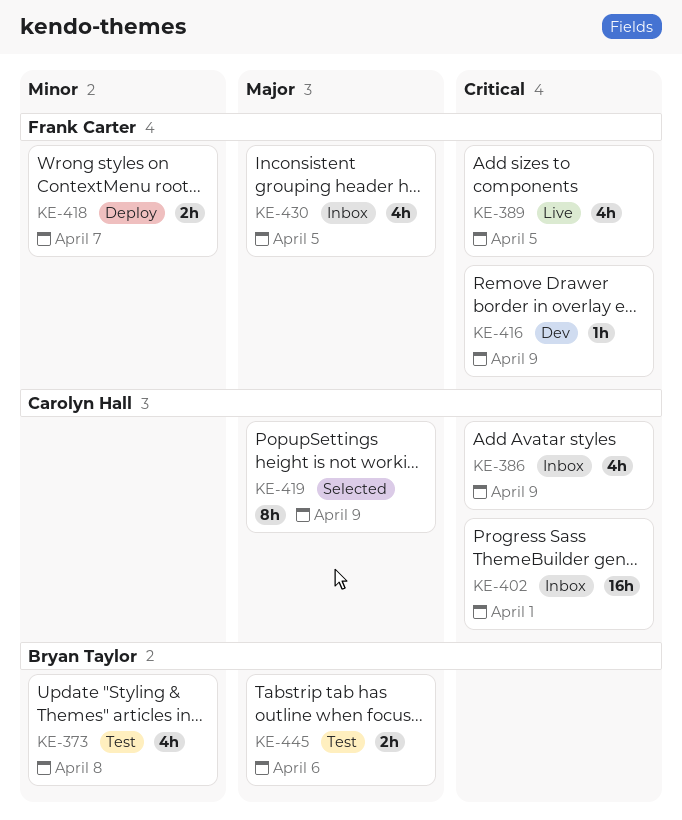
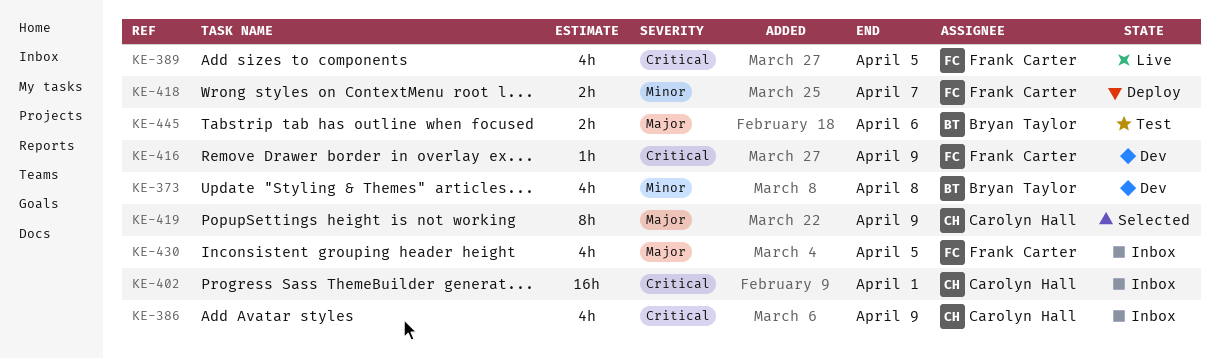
KE-373, status: Test -> Dev

